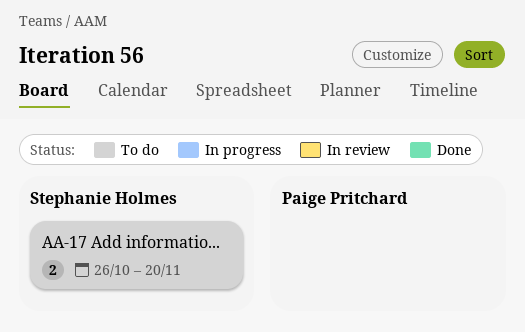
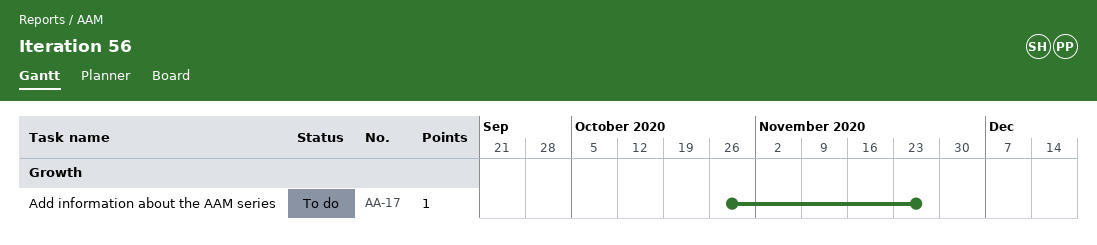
AA-17, estimate: 2 -> 1
AA-17, due: Nov 20 -> Nov 27

